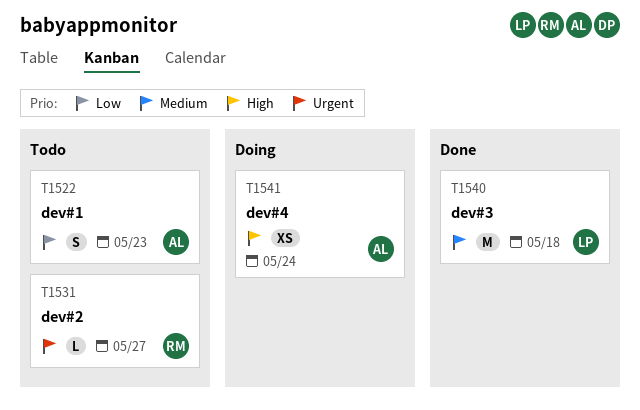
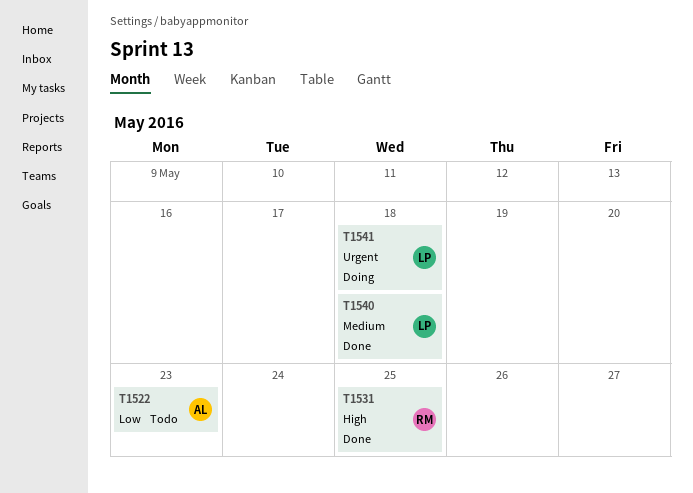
T1531, status: Todo -> Done
T1531, priority: Urgent -> High
T1531, due: May 27 -> May 25
T1541, owner: AL -> LP
T1541, priority: High -> Urgent
T1541, due: May 24 -> May 18

